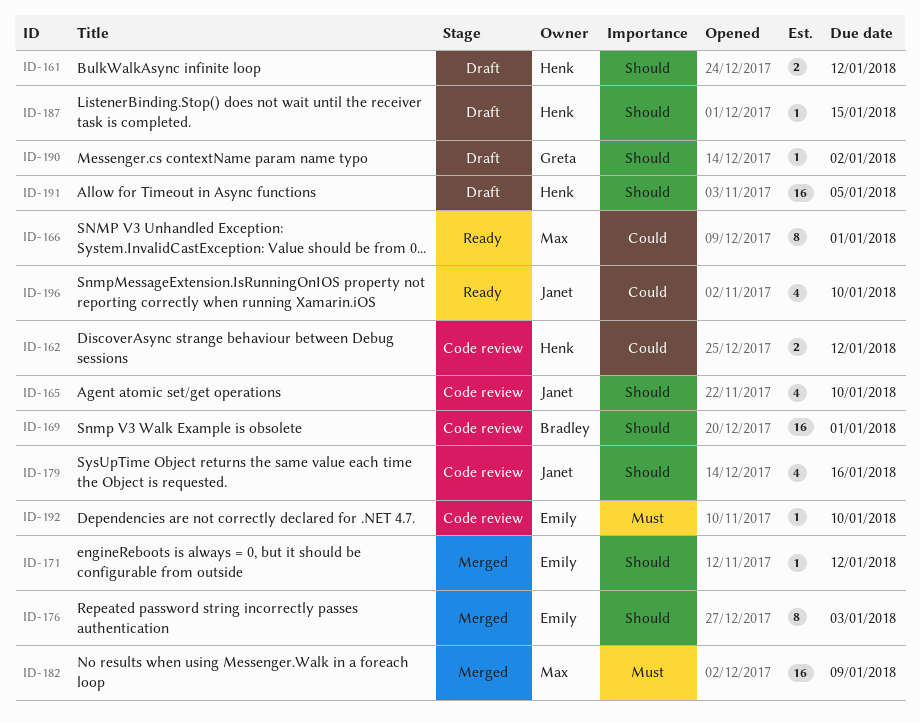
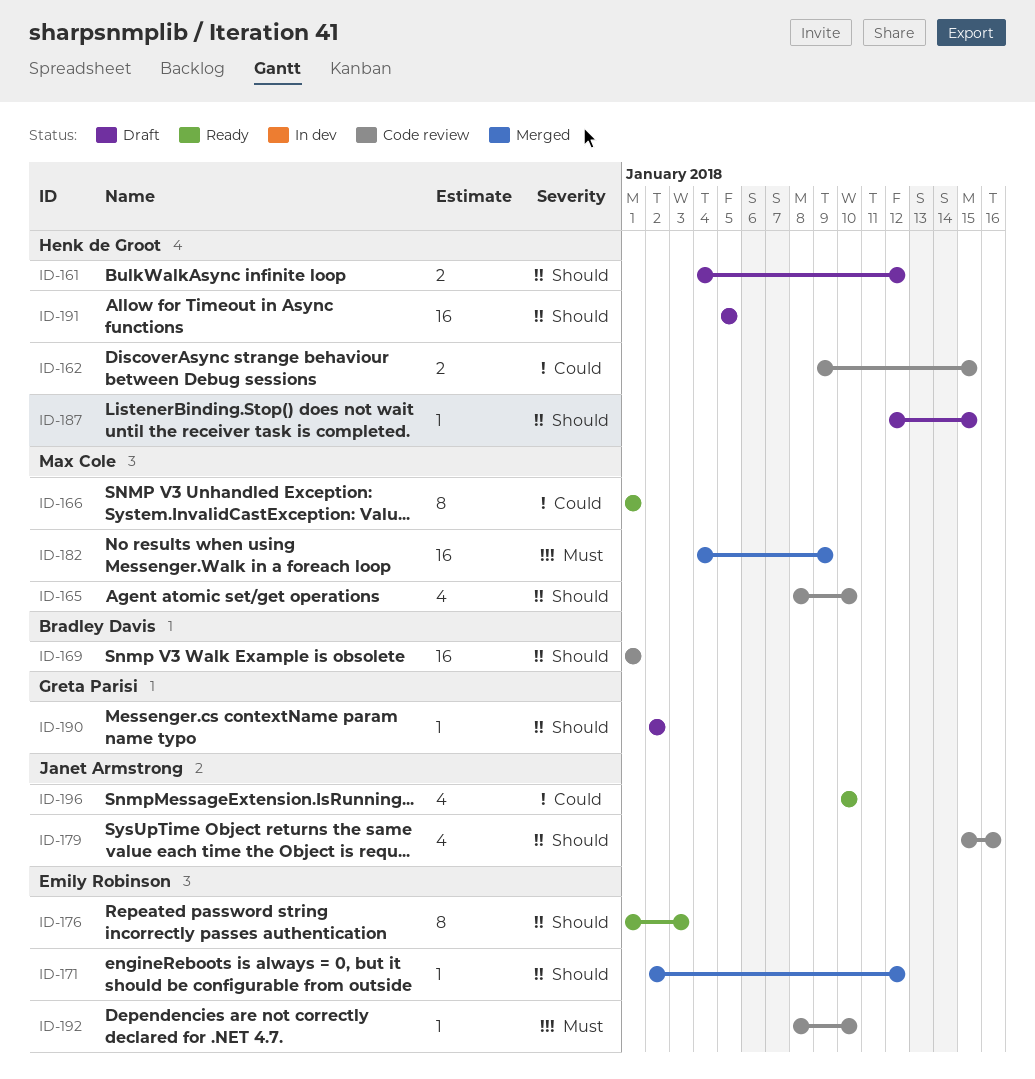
ID-162, due: Jan 12 -> Jan 15
ID-165, owner: Janet Armstrong -> Max Cole
ID-176, status: Merged -> Ready

